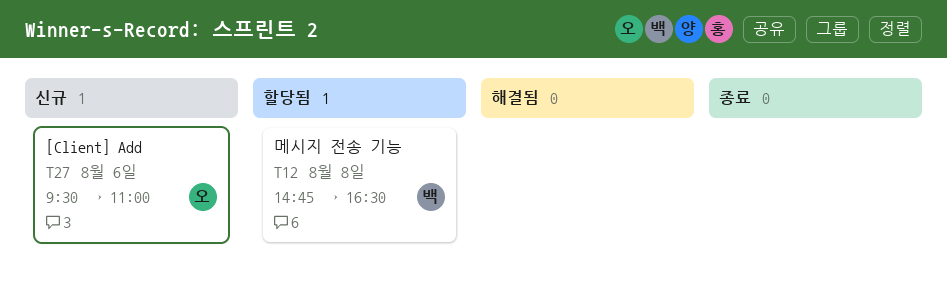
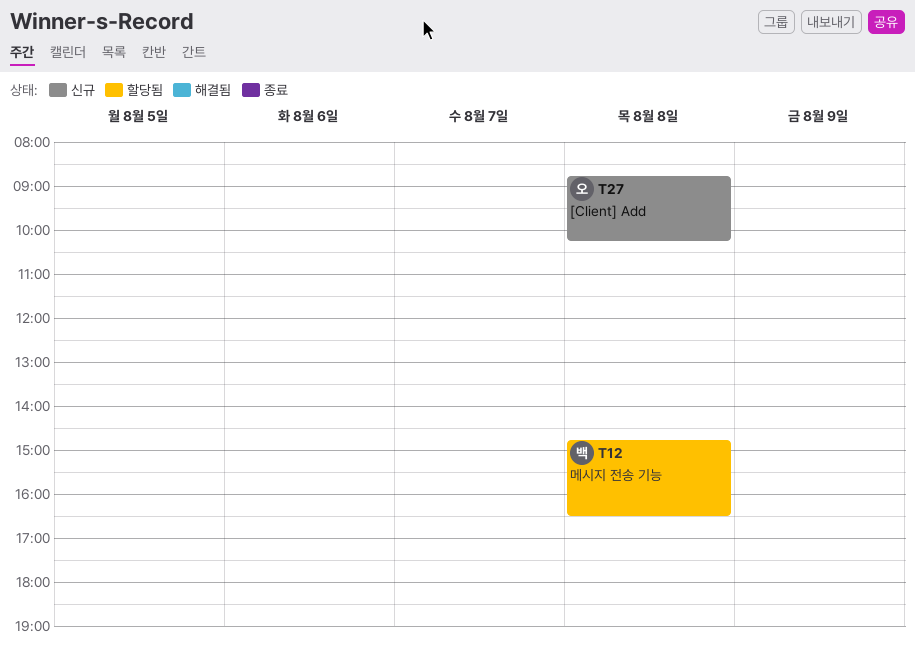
T27, day: Aug 6 -> Aug 8
T27, begins: 09:30 -> 08:45
T27, ends: 11:00 -> 10:15

